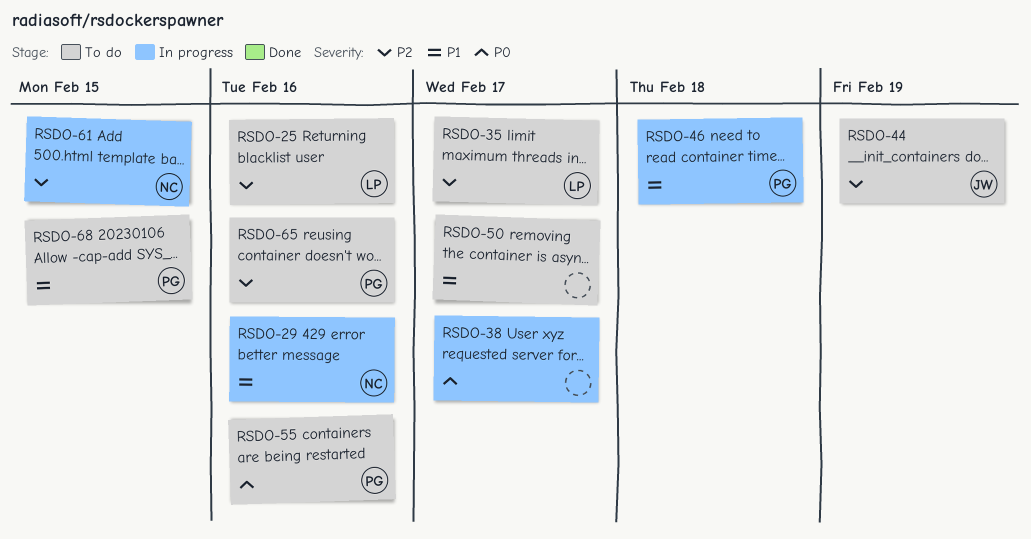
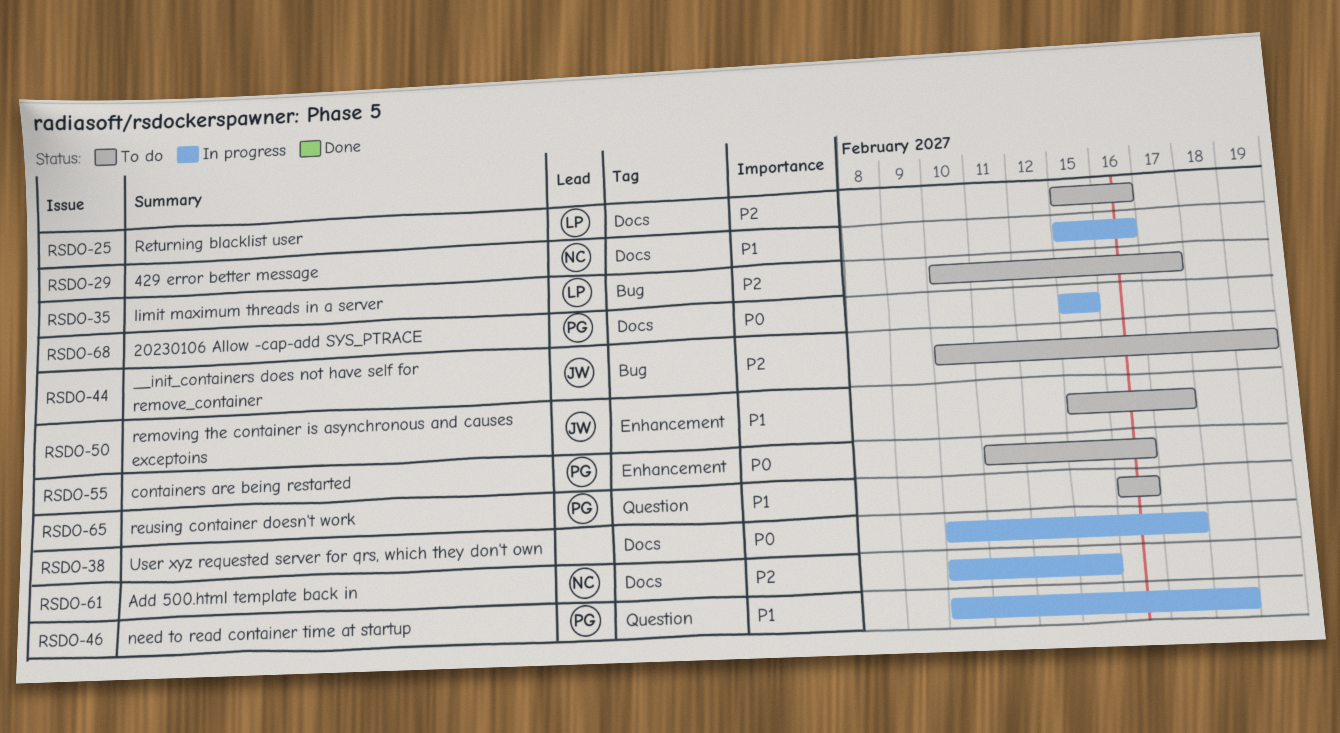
RSDO-50, owner: none -> JW
RSDO-65, priority: P2 -> P1
RSDO-68, status: To do -> In progress
RSDO-68, priority: P1 -> P0

